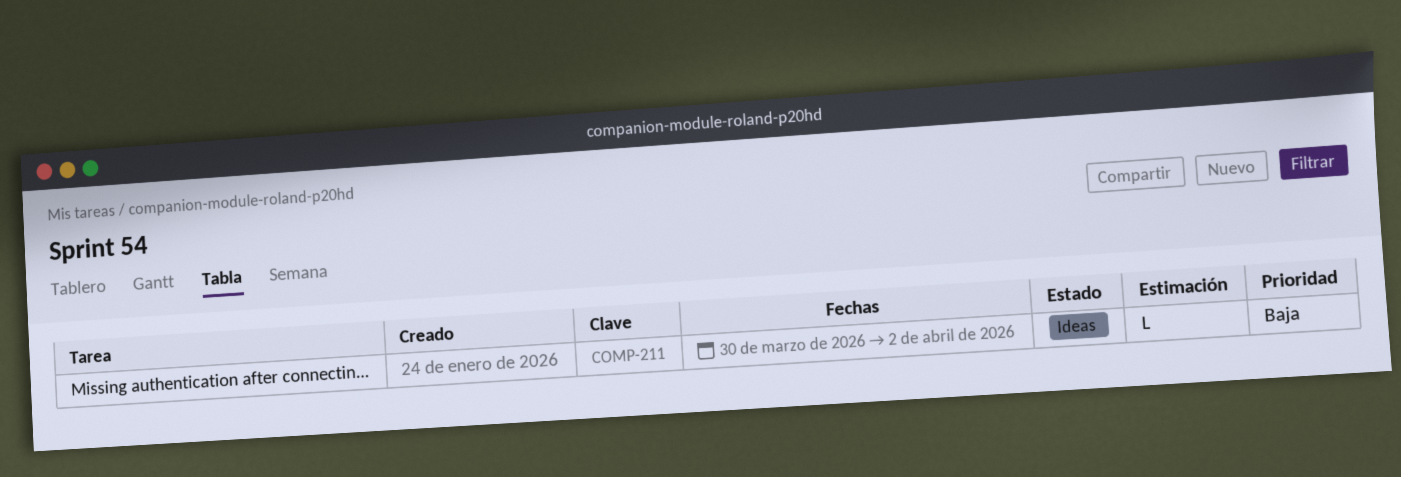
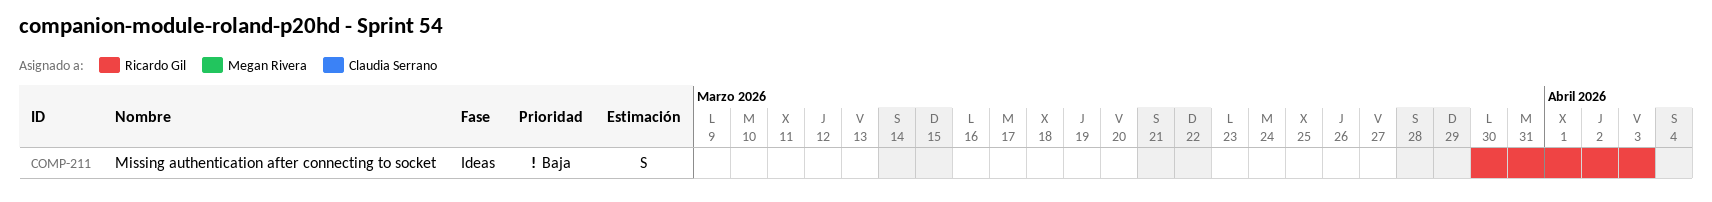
COMP-211, estimate: L -> S
COMP-211, due: Apr 2 -> Apr 3

